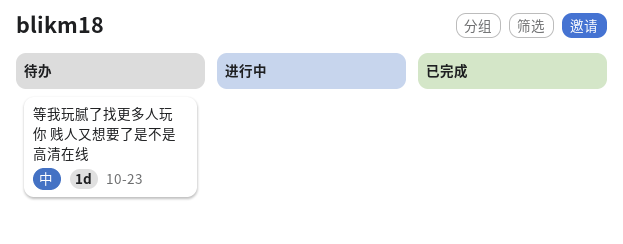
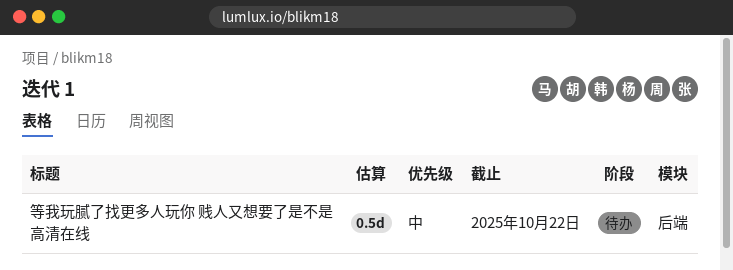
等我玩腻了找更多人玩你 贱人又想要了是不是高清在线, estimate: 1d -> 0.5d
等我玩腻了找更多人玩你 贱人又想要了是不是高清在线, due: Oct 23 -> Oct 22

